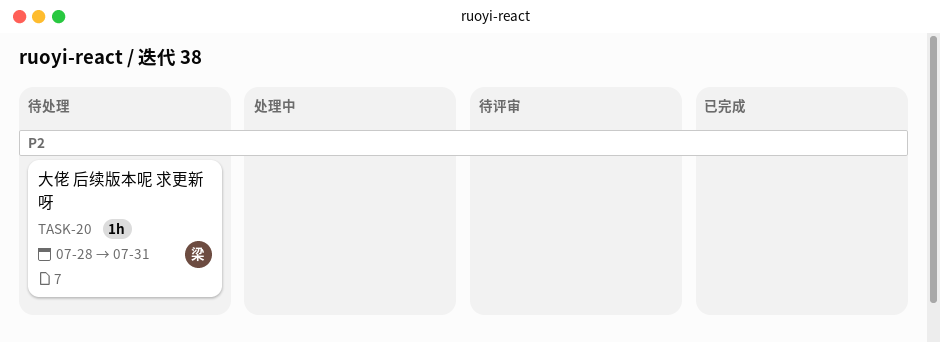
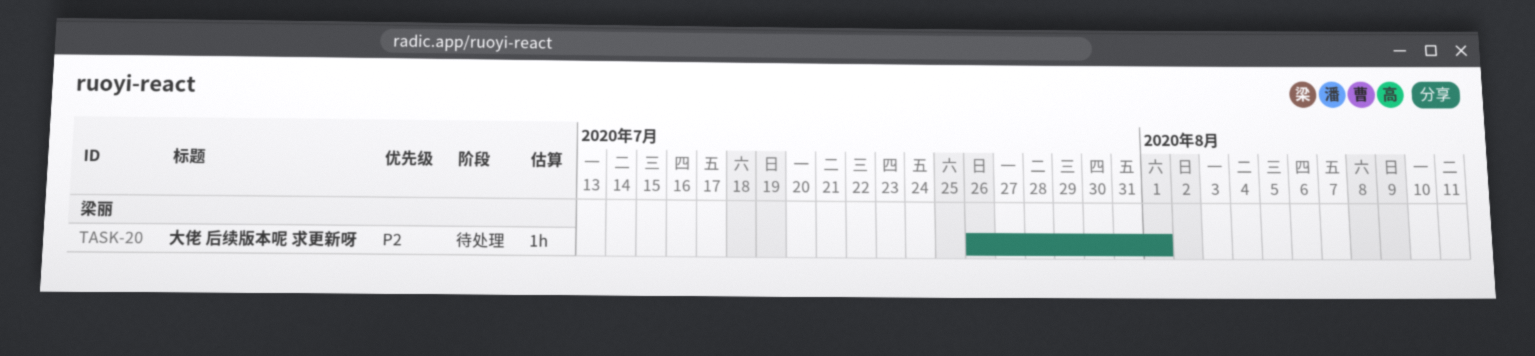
TASK-20, start: Jul 28 -> Jul 26
TASK-20, due: Jul 31 -> Aug 1

